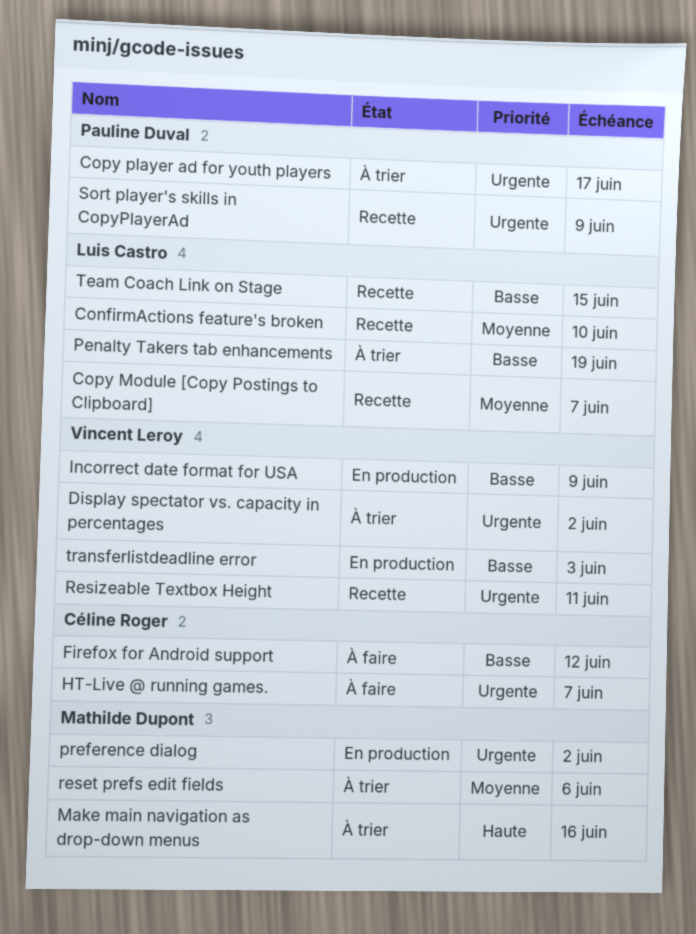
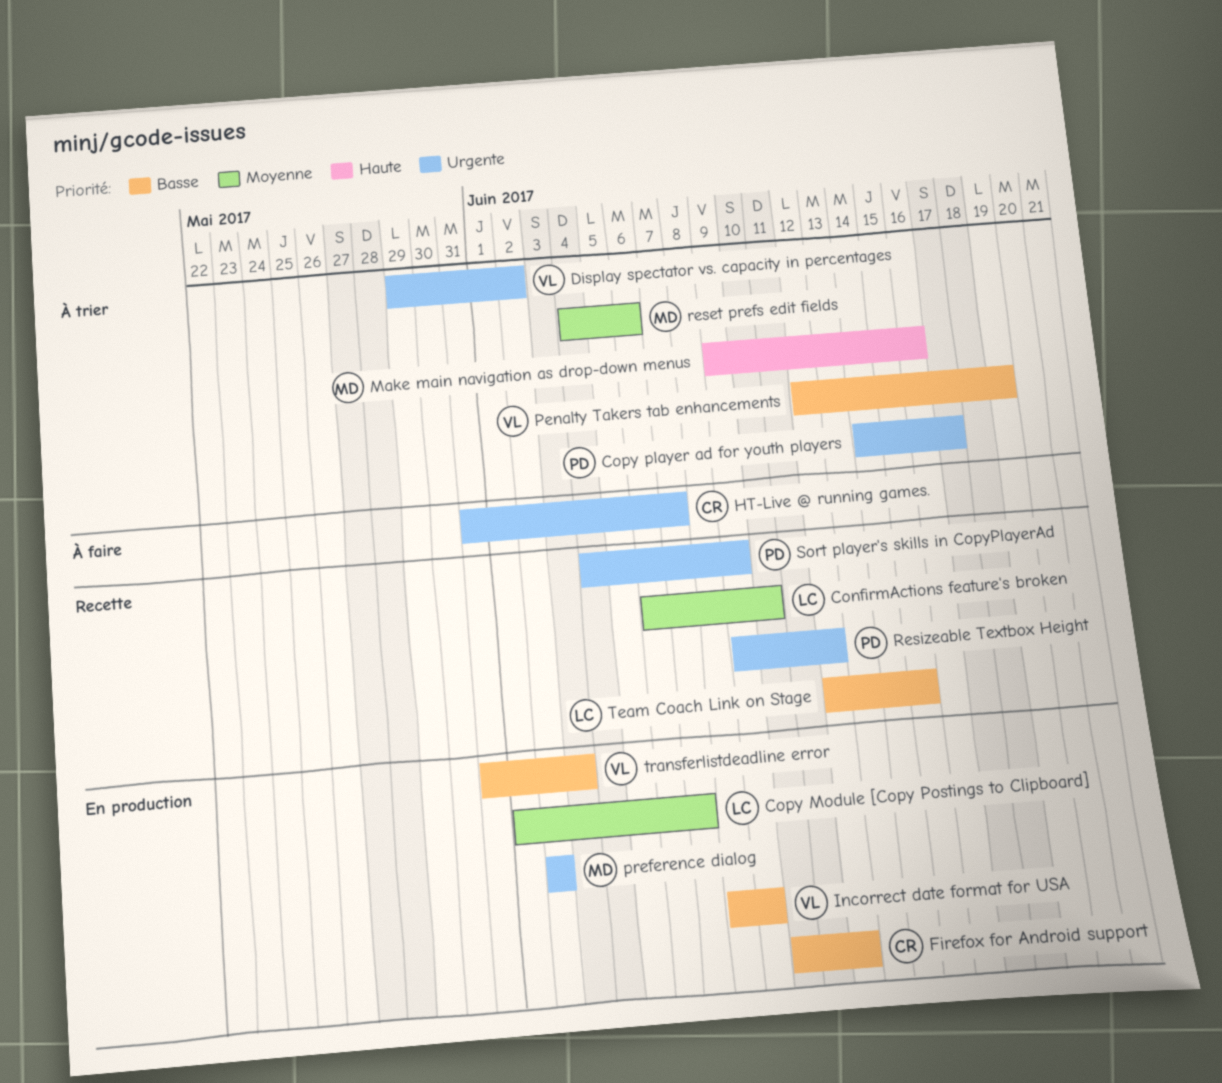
Copy Module [Copy Postings to Clipboard], status: Recette -> En production
Firefox for Android support, status: À faire -> En production
Penalty Takers tab enhancements, owner: Luis Castro -> Vincent Leroy
Resizeable Textbox Height, owner: Vincent Leroy -> Pauline Duval
Resizeable Textbox Height, due: Jun 11 -> Jun 12

